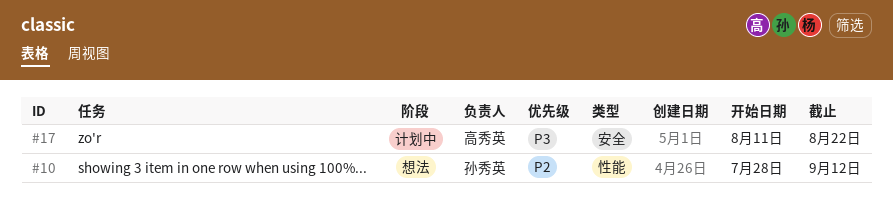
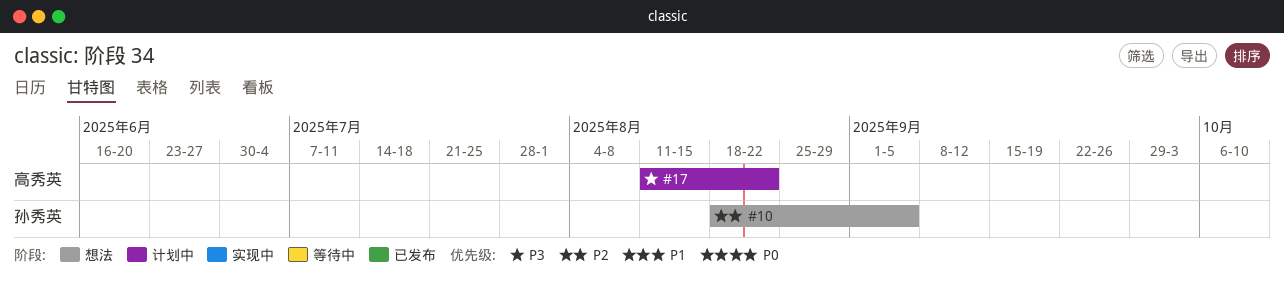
#10, start: Jul 28 -> Aug 18
#10, due: Sep 12 -> Sep 5

